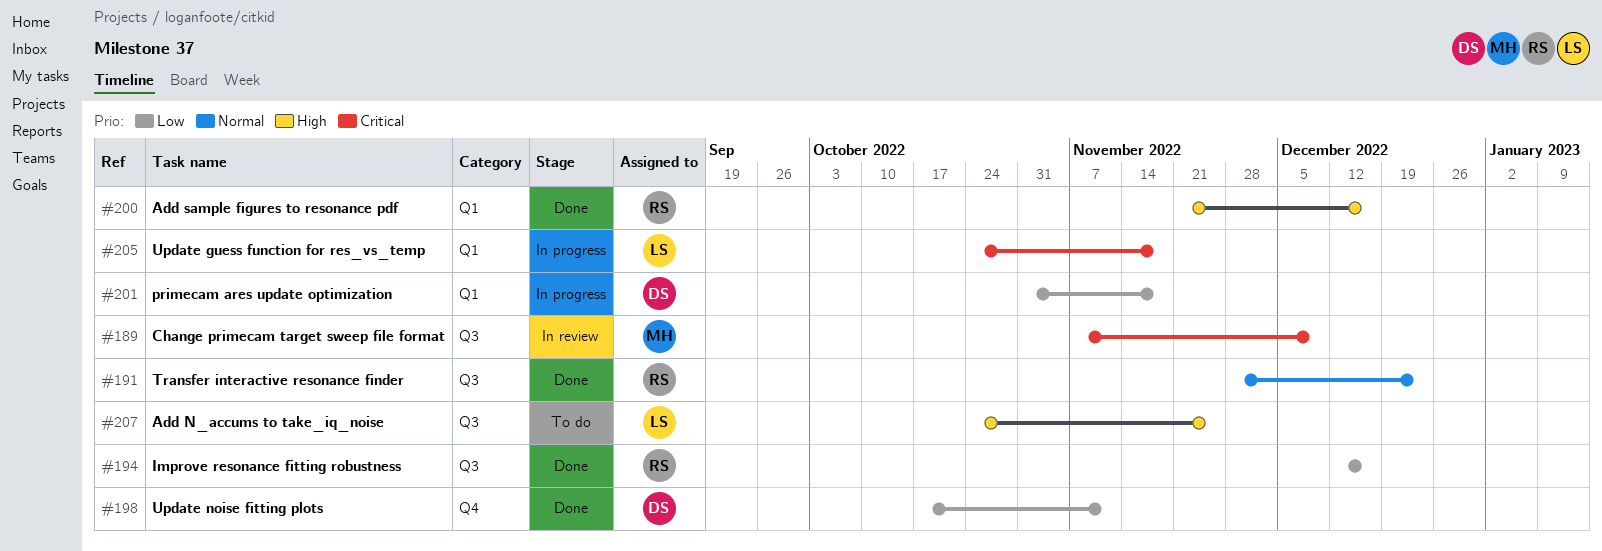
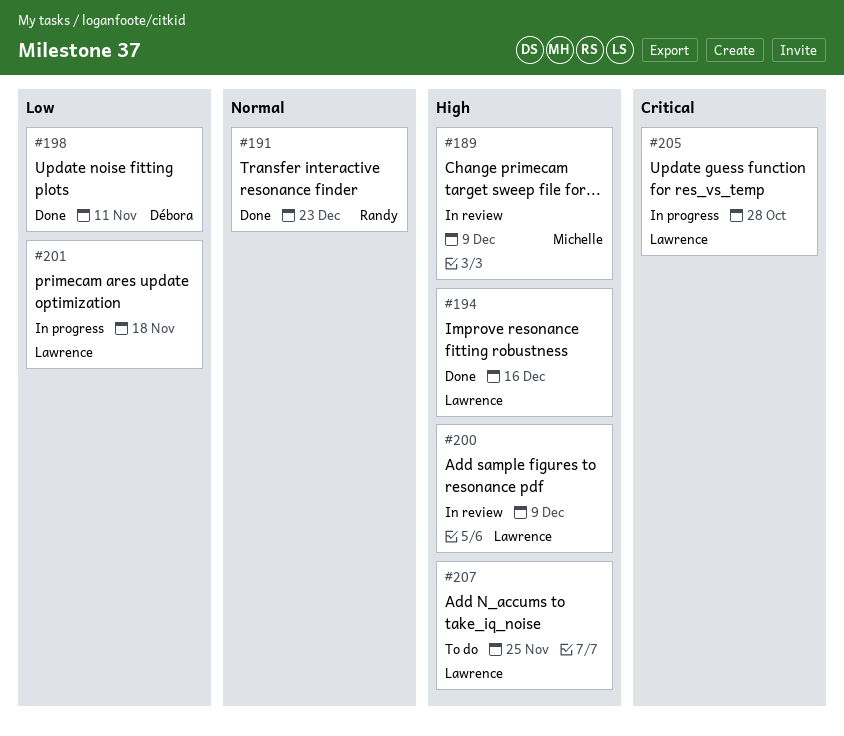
#189, priority: Critical -> High
#194, owner: Randy -> Lawrence
#194, priority: Low -> High
#200, status: Done -> In review
#200, owner: Randy -> Lawrence
#200, due: Dec 16 -> Dec 9
#201, owner: Débora -> Lawrence
#205, due: Nov 18 -> Oct 28

